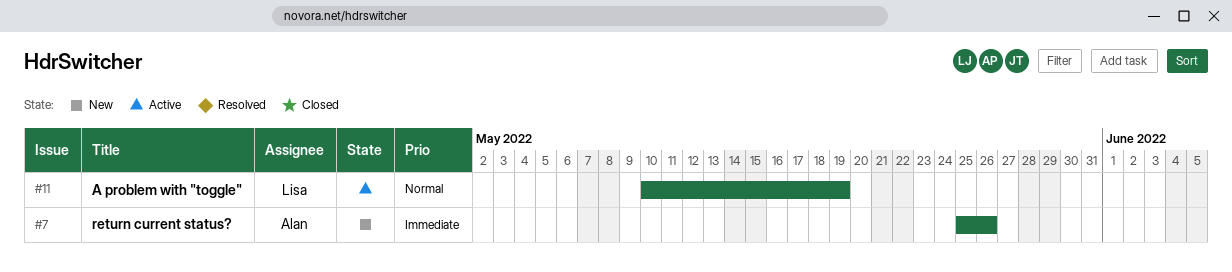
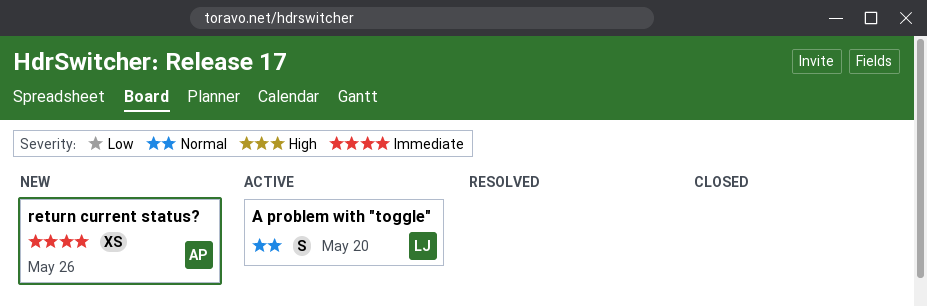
A problem with "toggle", due: May 19 -> May 20

